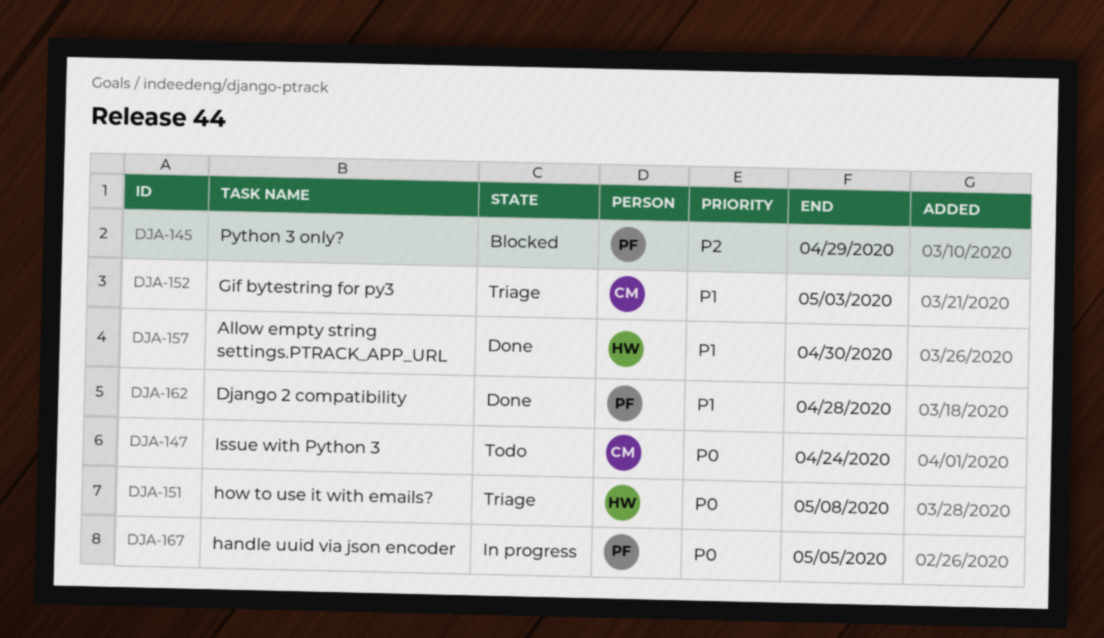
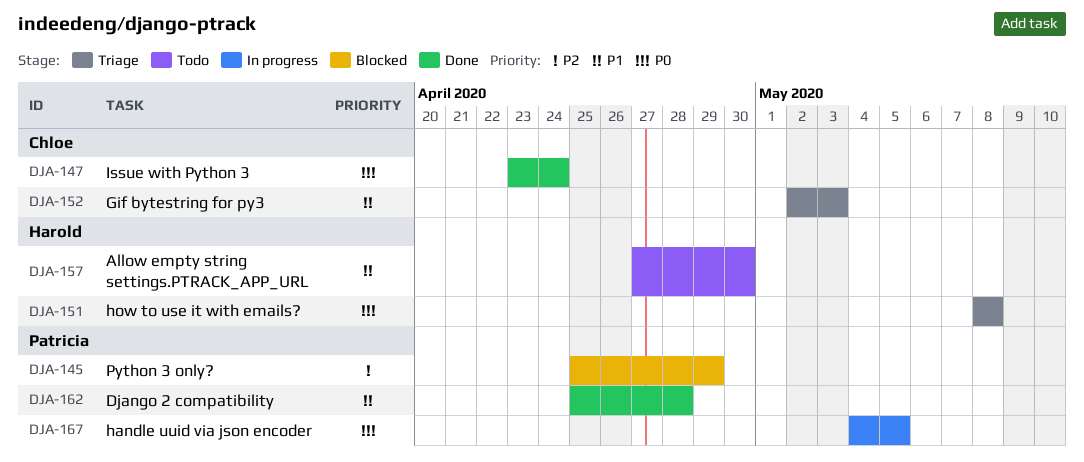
DJA-147, status: Todo -> Done
DJA-157, status: Done -> Todo

